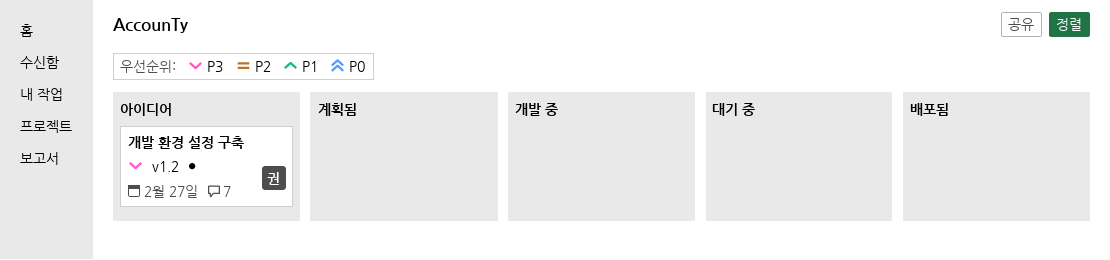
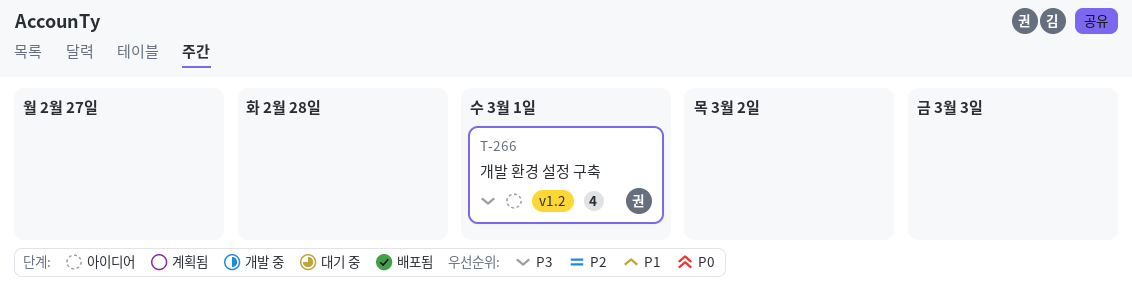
개발 환경 설정 구축, estimate: 1 -> 4
개발 환경 설정 구축, due: Feb 27 -> Mar 1

